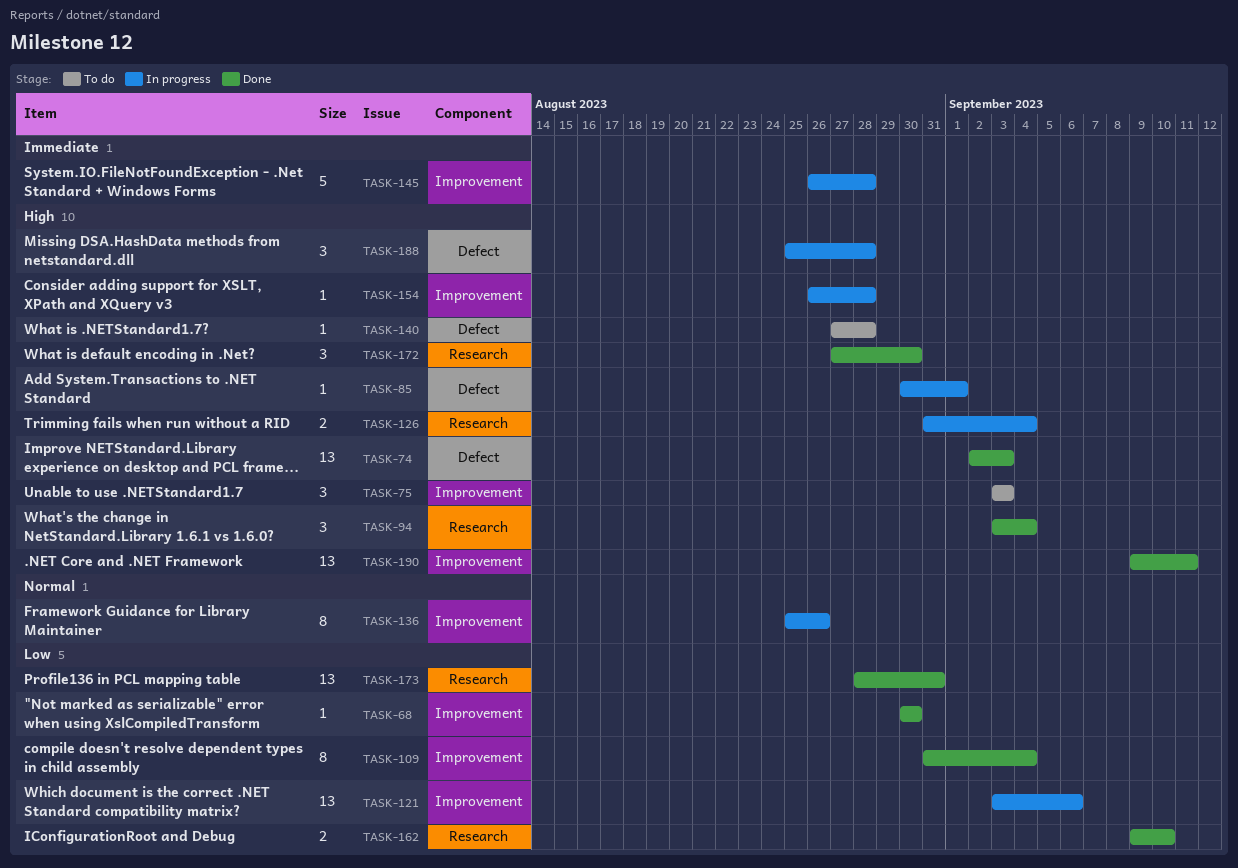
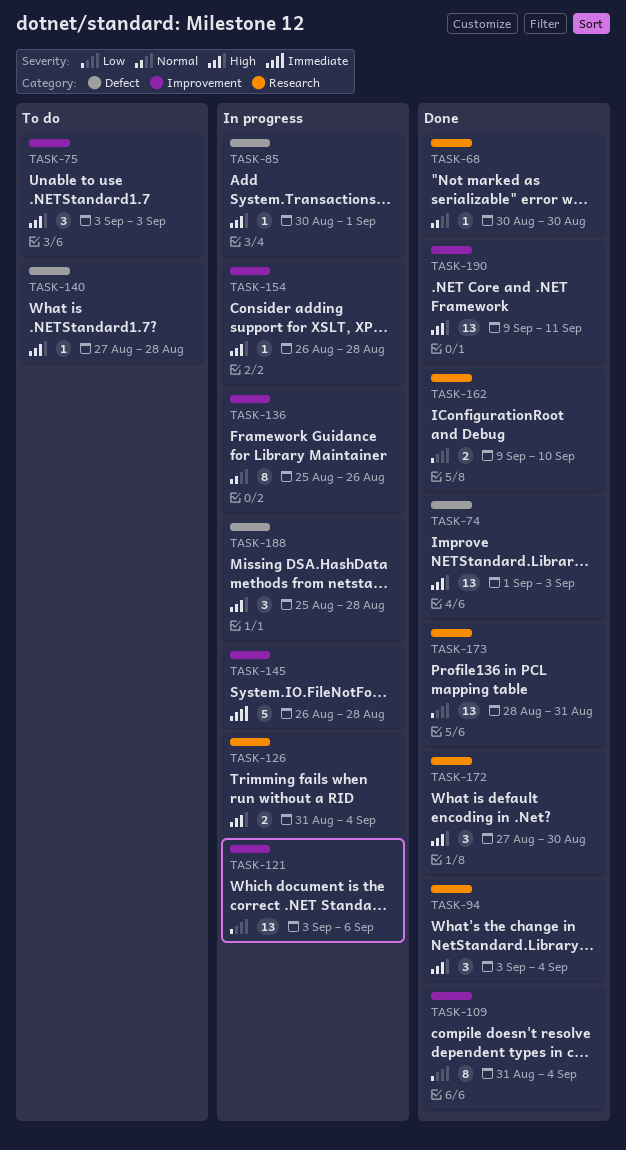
TASK-68, priority: Low -> Normal
TASK-68, label: Improvement -> Research
TASK-74, start: Sep 2 -> Sep 1

